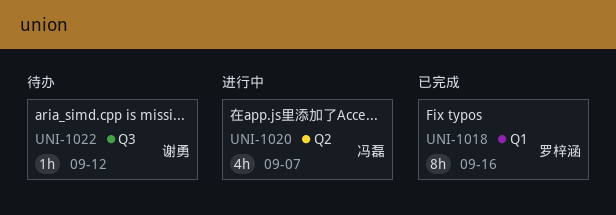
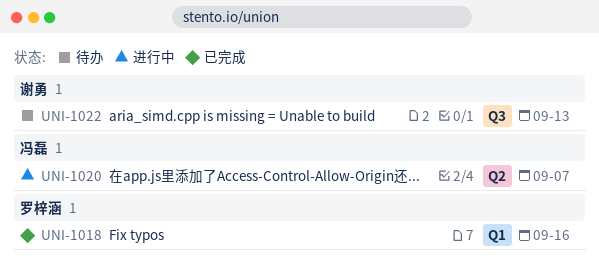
UNI-1022, due: Sep 12 -> Sep 13

